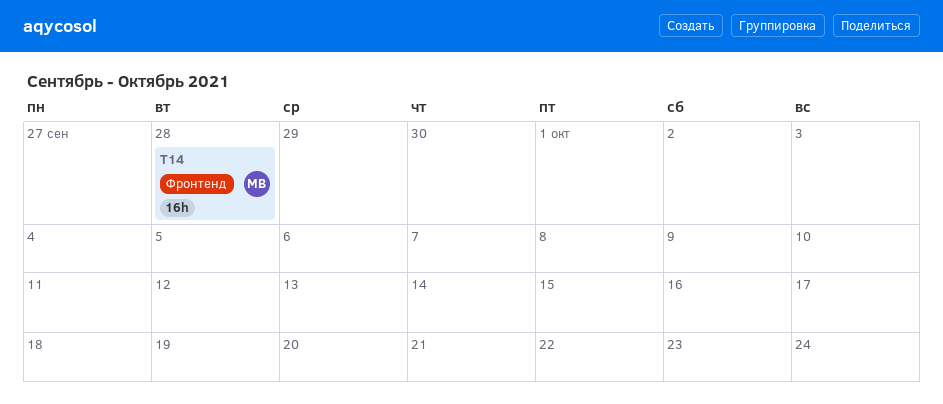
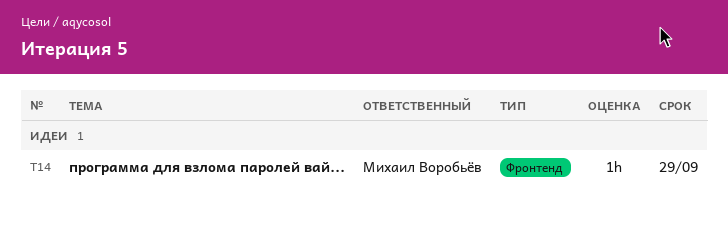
T14, estimate: 16h -> 1h
T14, due: Sep 28 -> Sep 29

